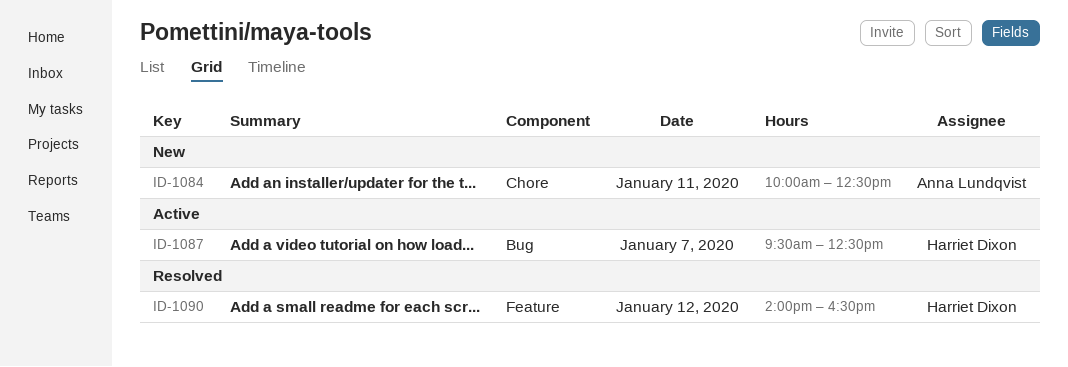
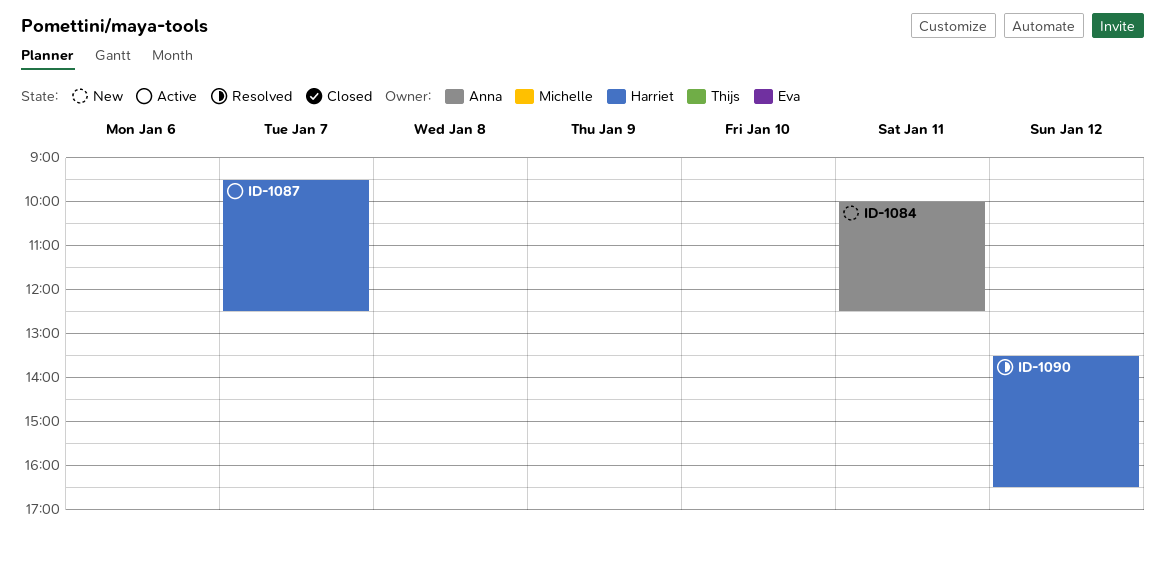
ID-1090, begins: 14:00 -> 13:30

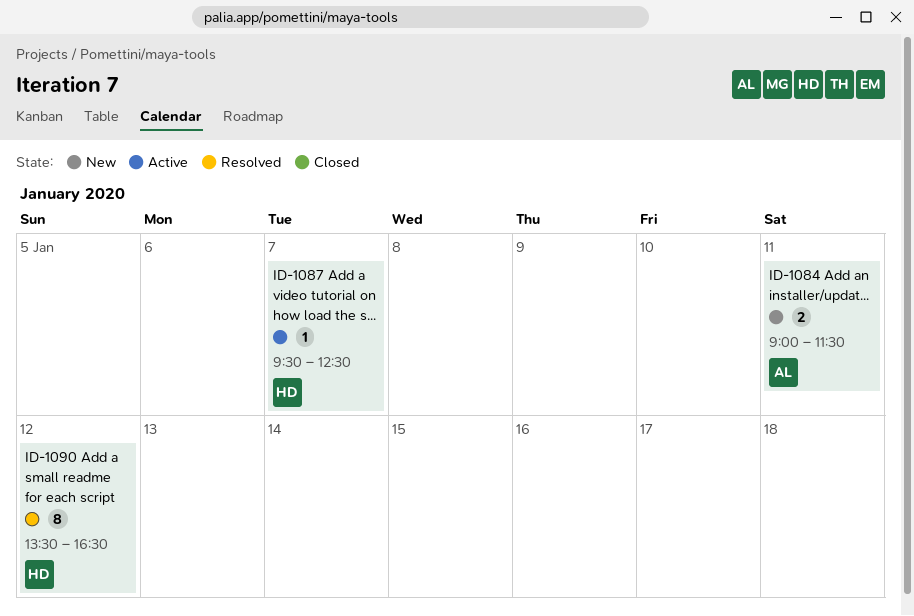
ID-1084, begins: 10:00 -> 09:00
ID-1084, ends: 12:30 -> 11:30

